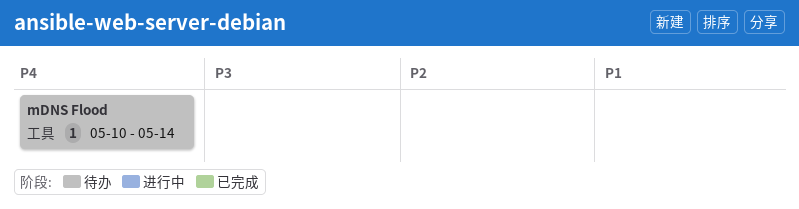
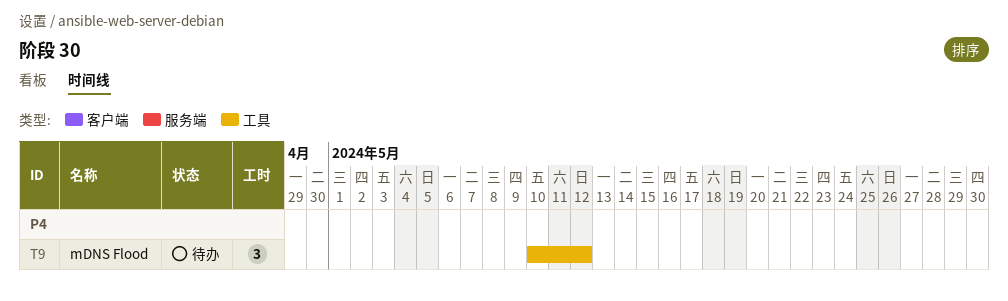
mDNS Flood, estimate: 1 -> 3
mDNS Flood, due: May 14 -> May 12

